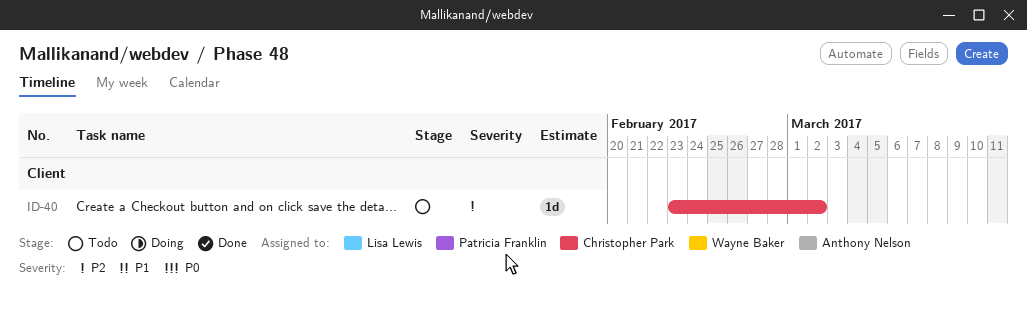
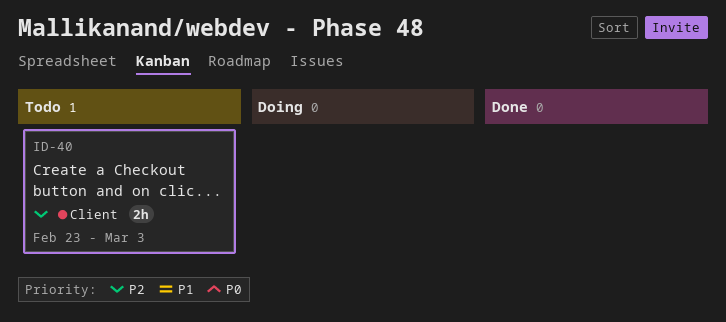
ID-40, estimate: 1d -> 2h
ID-40, due: Mar 2 -> Mar 3

